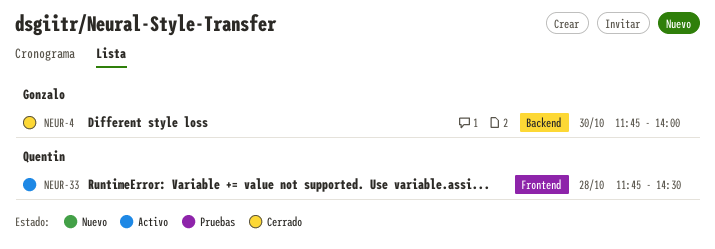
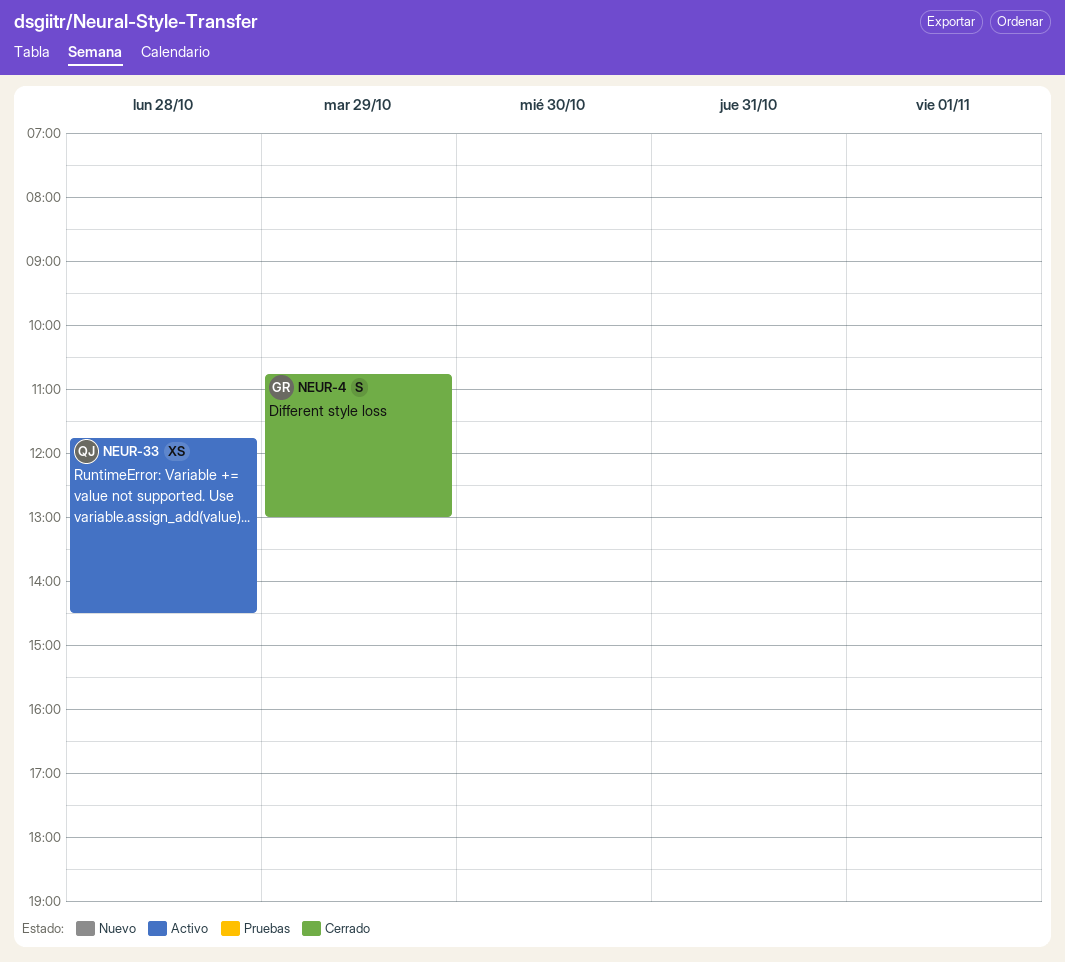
NEUR-4, day: Oct 30 -> Oct 29
NEUR-4, begins: 11:45 -> 10:45
NEUR-4, ends: 14:00 -> 13:00

